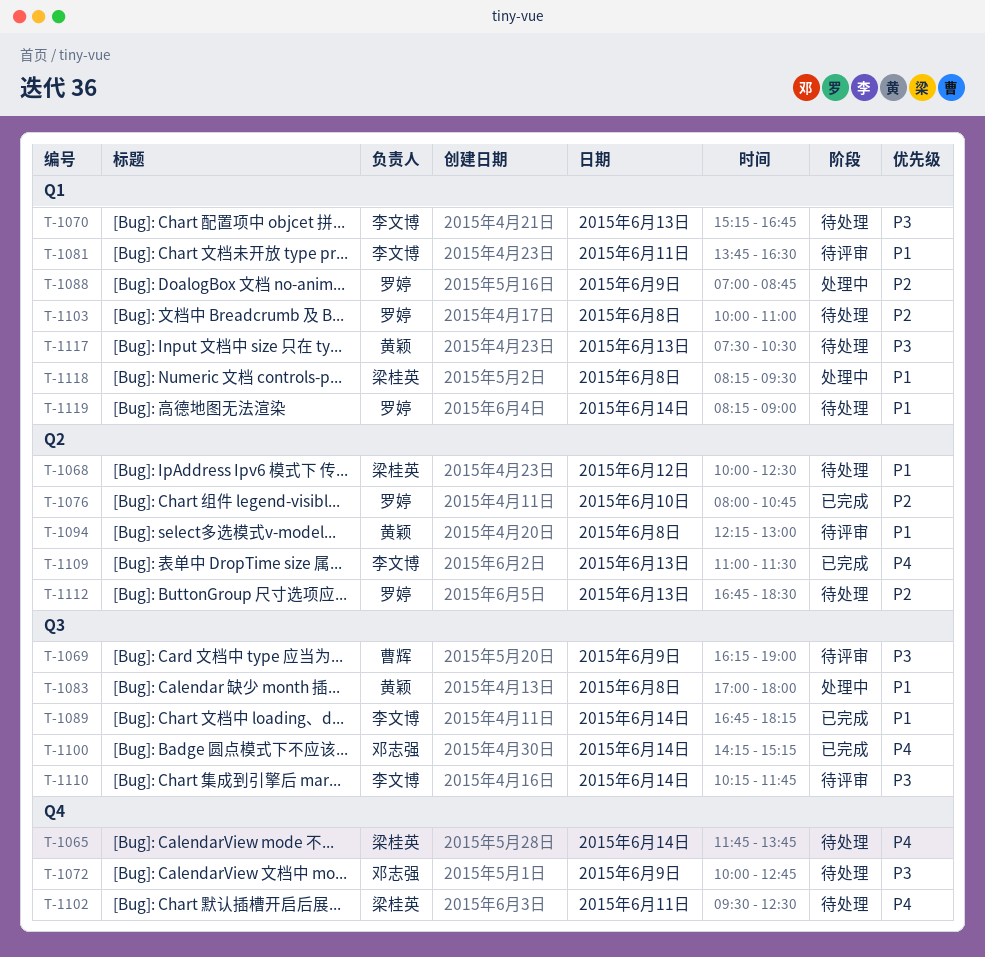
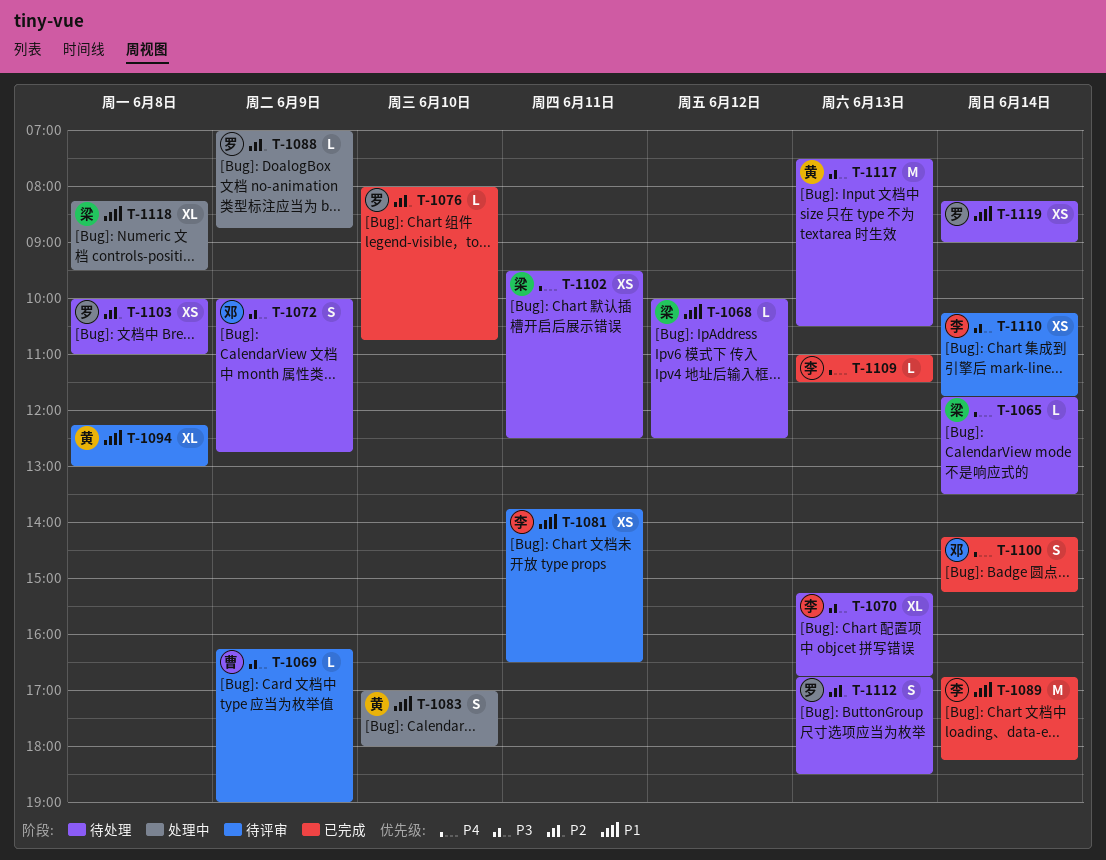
T-1065, ends: 13:45 -> 13:30
T-1083, day: Jun 8 -> Jun 10

